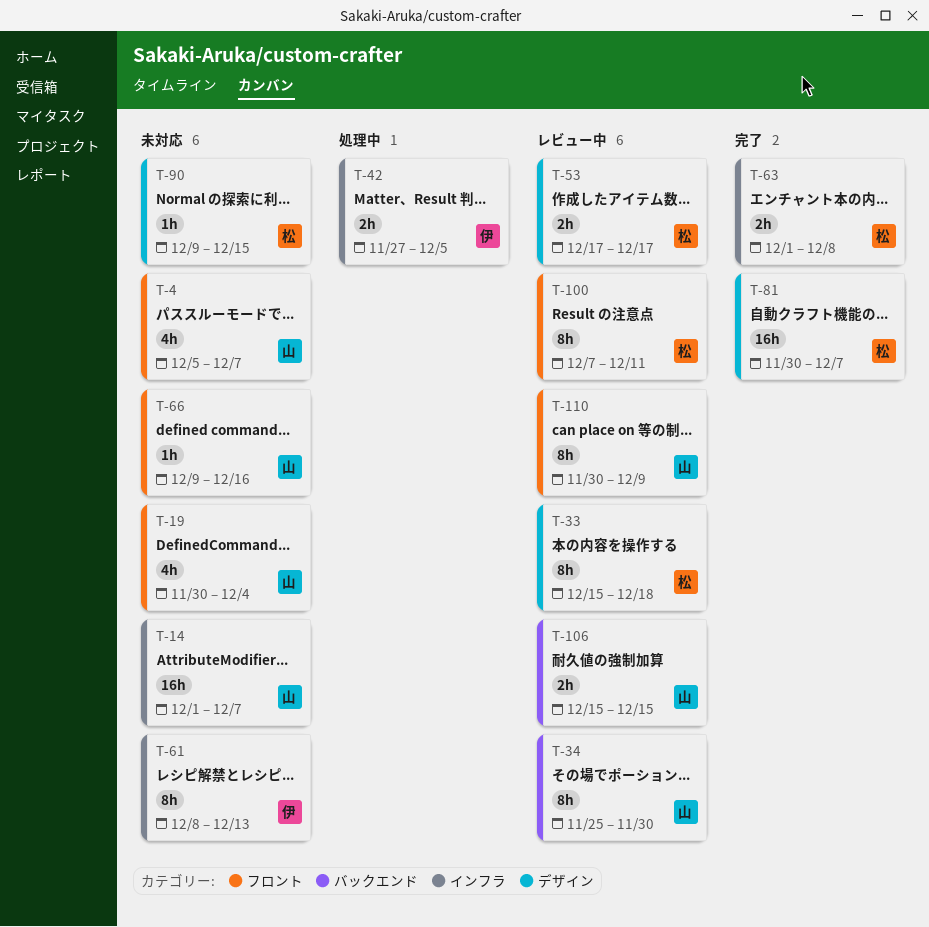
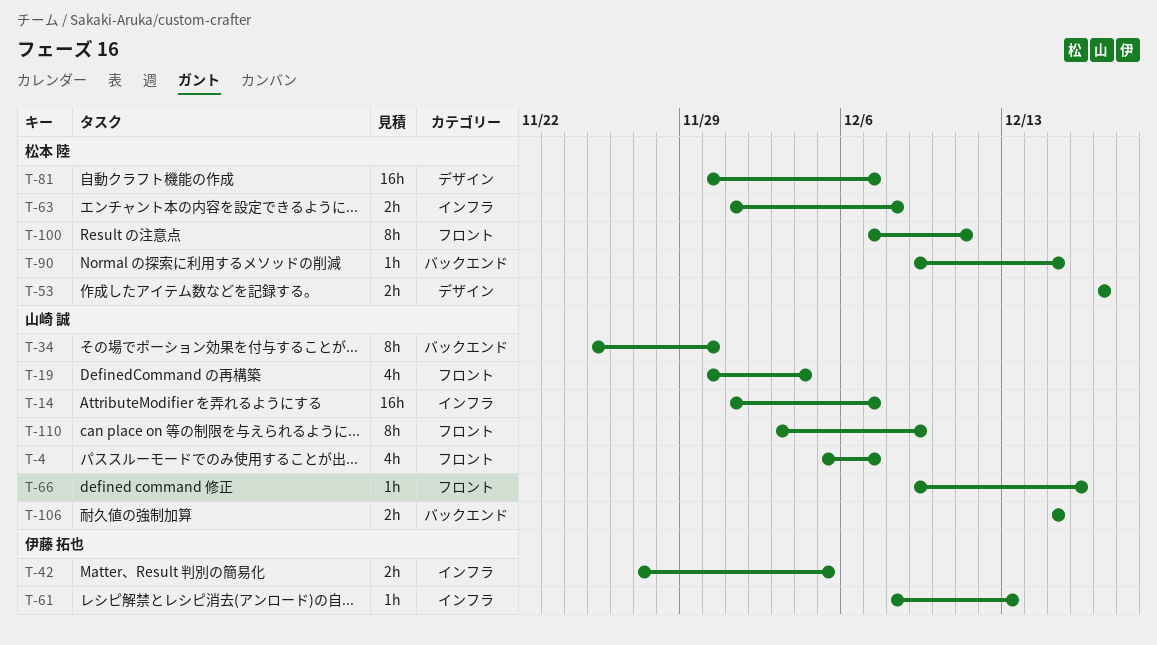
T-33: present -> none
T-61, estimate: 8h -> 1h
T-90, label: デザイン -> バックエンド
T-110, start: Nov 30 -> Dec 3

